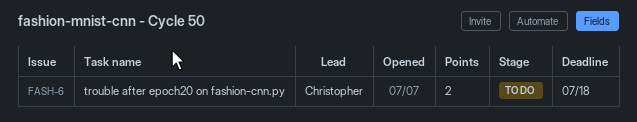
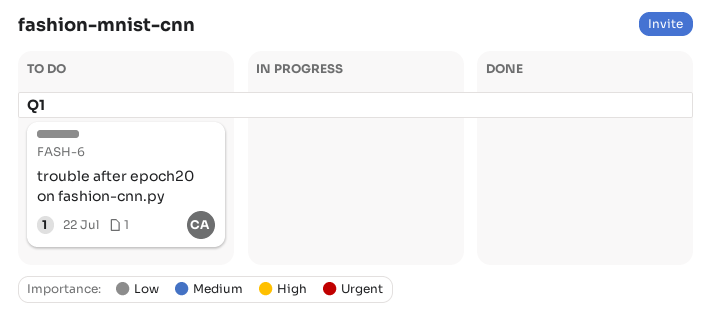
FASH-6, estimate: 2 -> 1
FASH-6, due: Jul 18 -> Jul 22

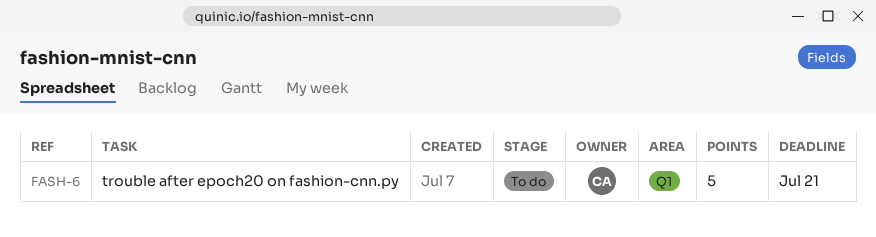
FASH-6, estimate: 1 -> 5
FASH-6, due: Jul 22 -> Jul 21

